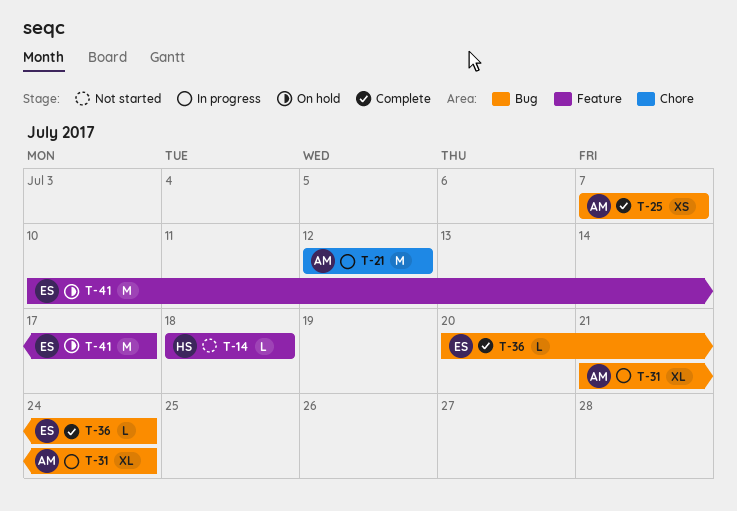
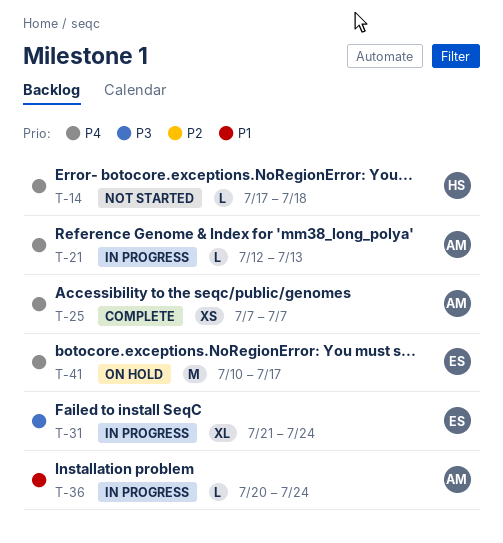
T-14, start: Jul 18 -> Jul 17
T-21, estimate: M -> L
T-21, due: Jul 12 -> Jul 13
T-31, owner: AM -> ES
T-36, status: Complete -> In progress
T-36, owner: ES -> AM

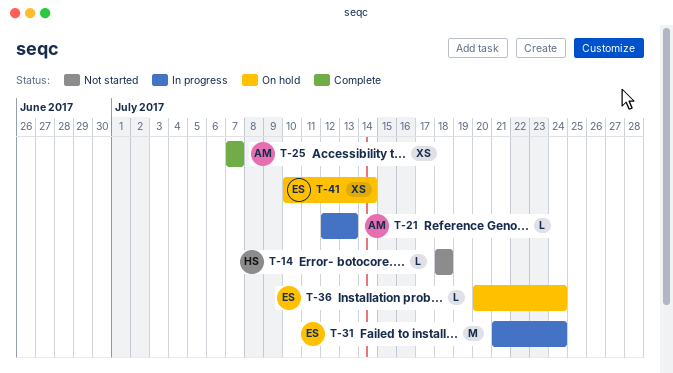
T-14, start: Jul 17 -> Jul 18
T-31, estimate: XL -> M
T-36, status: In progress -> On hold
T-36, owner: AM -> ES
T-41, estimate: M -> XS
T-41, due: Jul 17 -> Jul 14

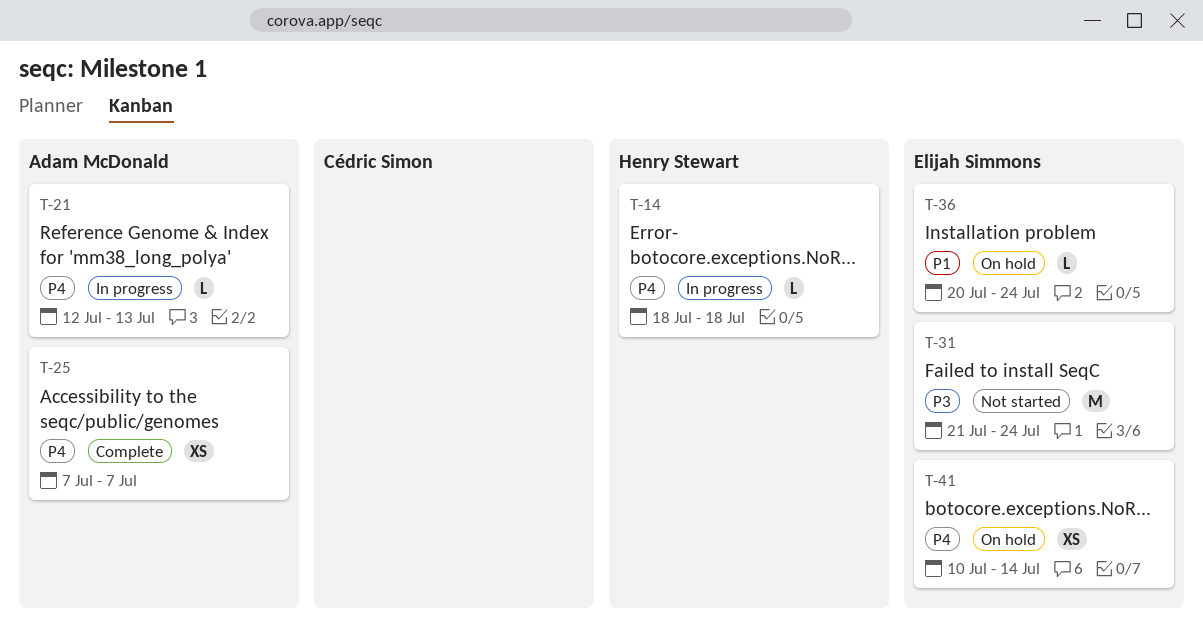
T-14, status: Not started -> In progress
T-31, status: In progress -> Not started

